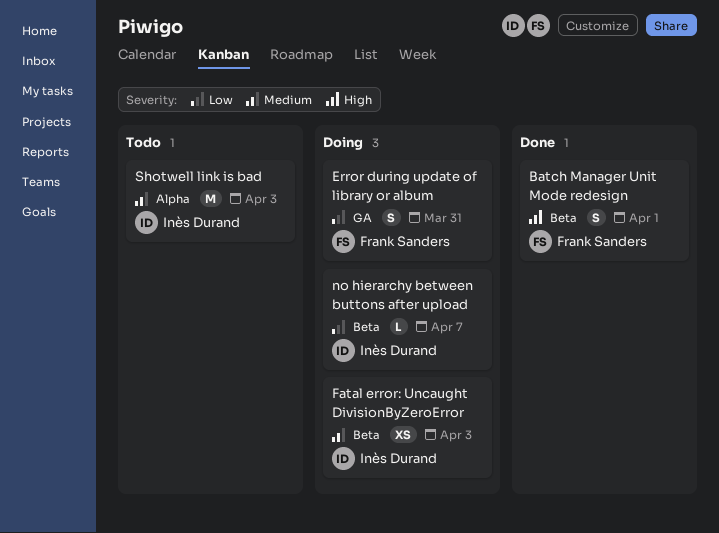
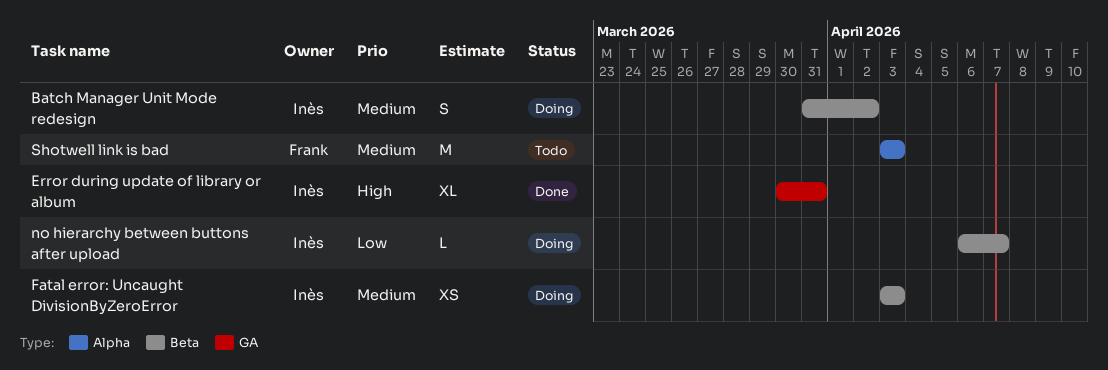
Batch Manager Unit Mode redesign, status: Done -> Doing
Batch Manager Unit Mode redesign, owner: Frank Sanders -> Inès Durand
Batch Manager Unit Mode redesign, priority: High -> Medium
Batch Manager Unit Mode redesign, due: Apr 1 -> Apr 2
Error during update of library or album, status: Doing -> Done
Error during update of library or album, owner: Frank Sanders -> Inès Durand
Error during update of library or album, priority: Low -> High
Error during update of library or album, estimate: S -> XL
Shotwell link is bad, owner: Inès Durand -> Frank Sanders

